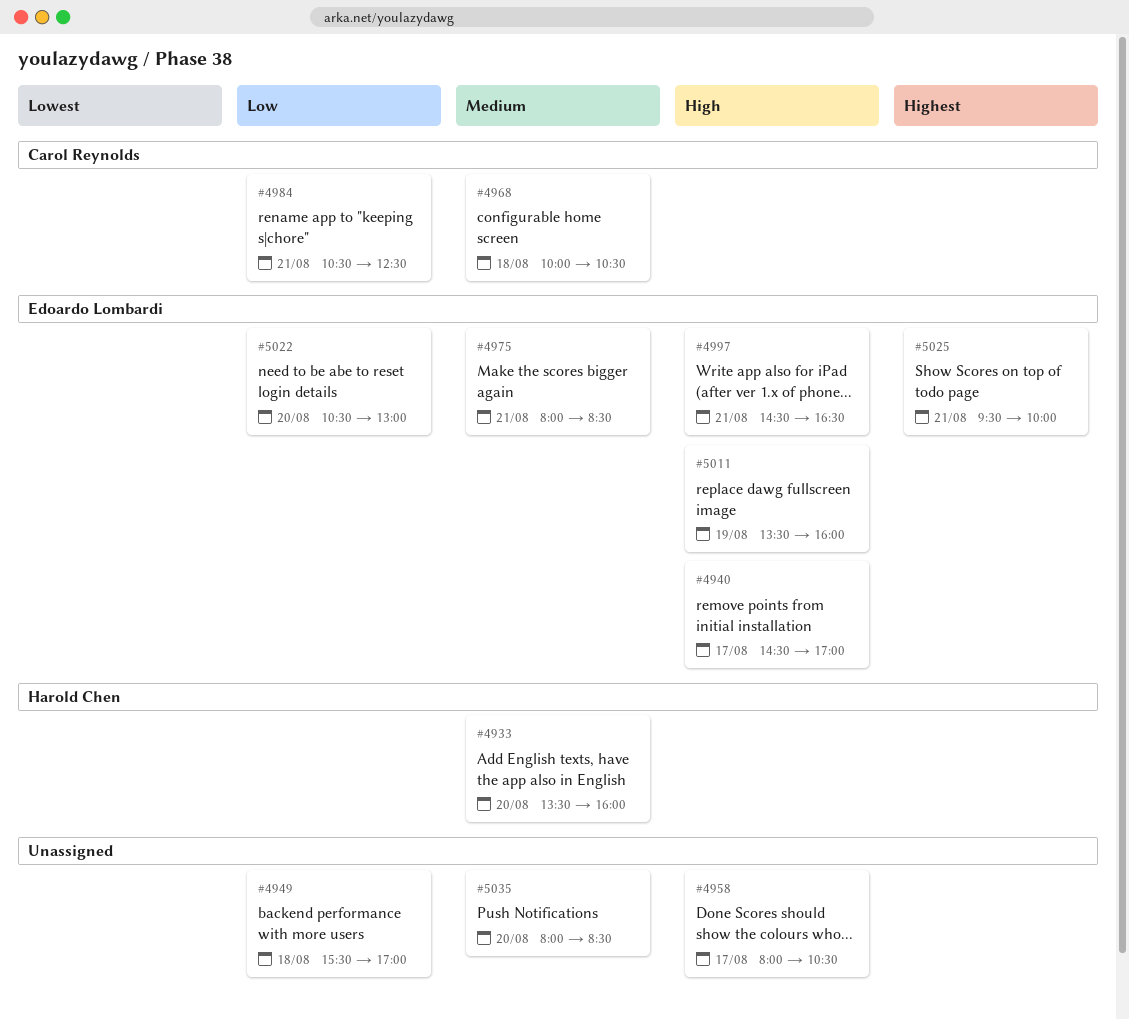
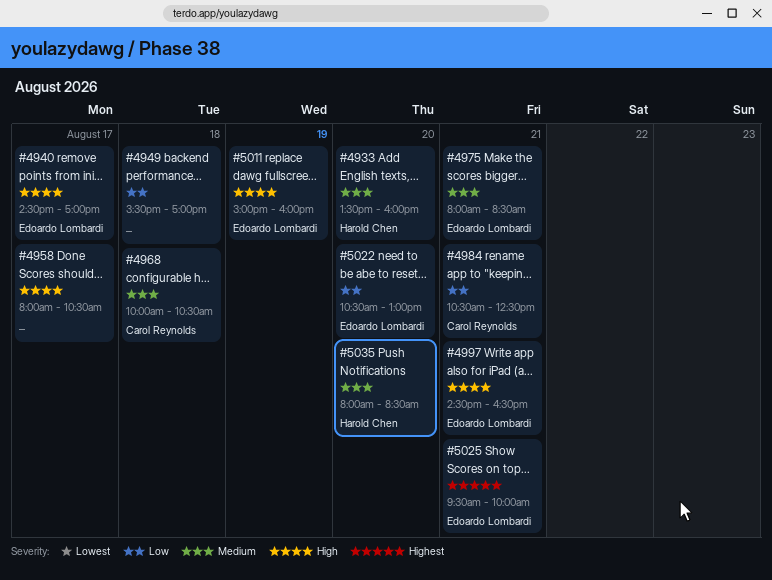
#5011, begins: 13:30 -> 15:00
#5035, owner: none -> Harold Chen

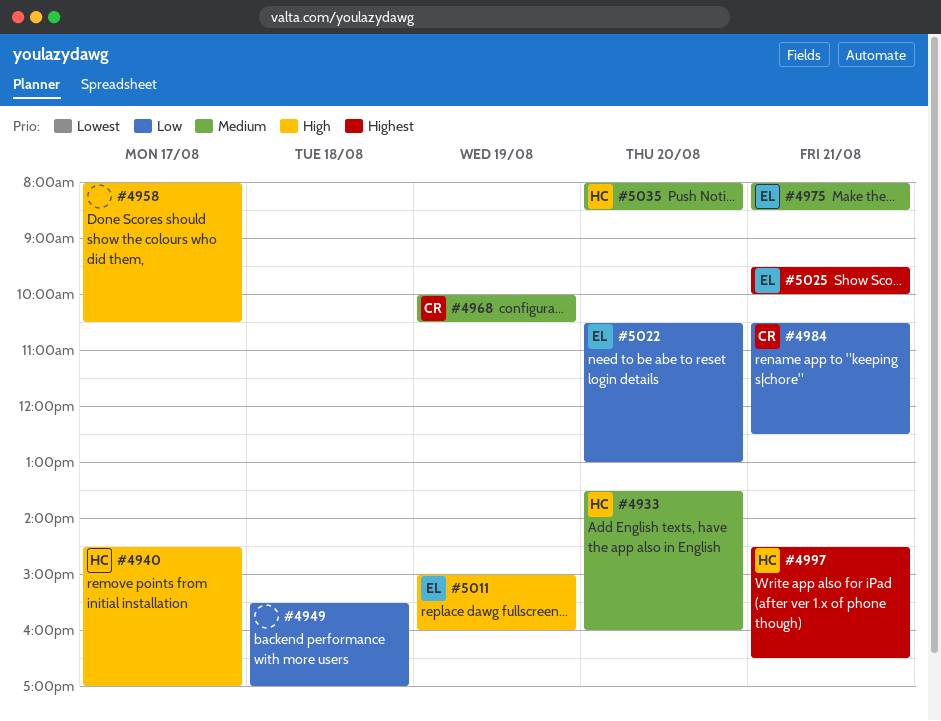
#4940, owner: Edoardo Lombardi -> Harold Chen
#4968, day: Aug 18 -> Aug 19
#4997, owner: Edoardo Lombardi -> Harold Chen
#4997, priority: High -> Highest

